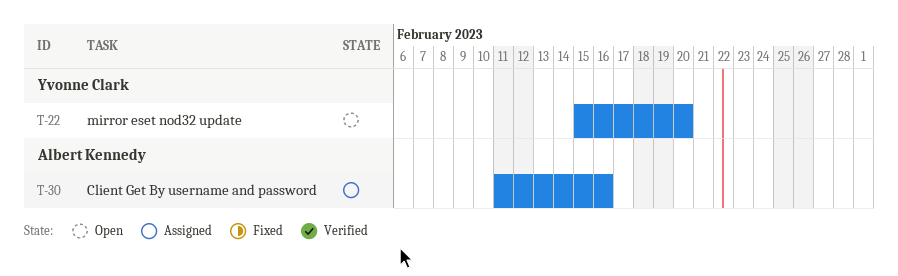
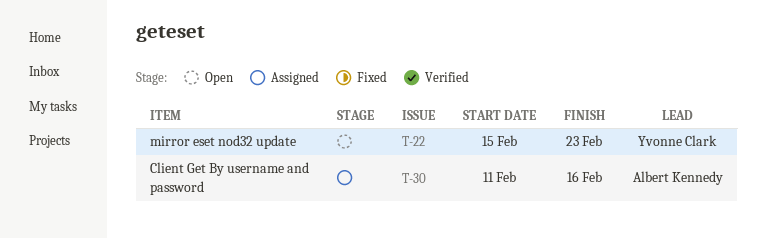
T-22, due: Feb 20 -> Feb 23

